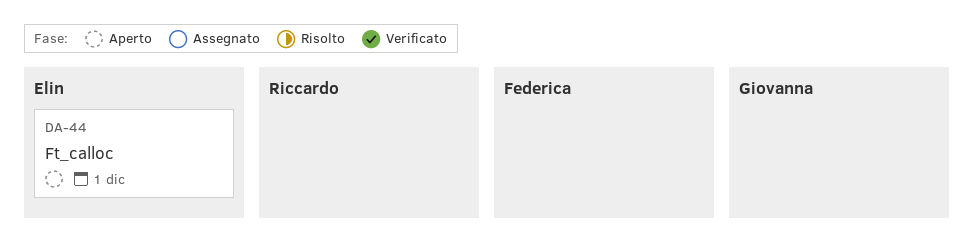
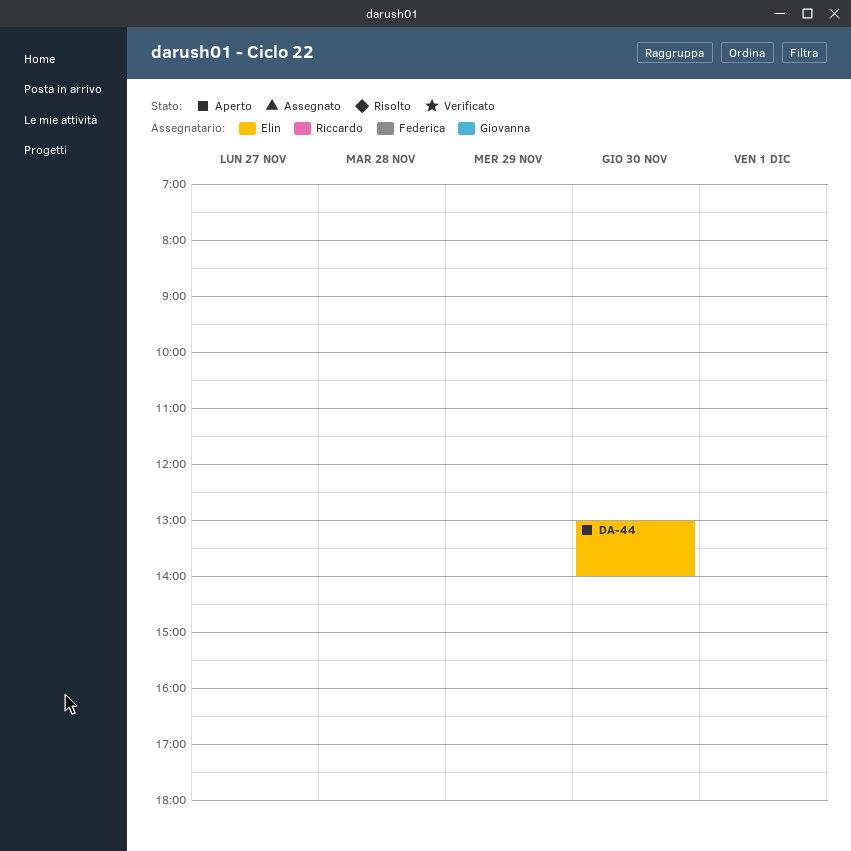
DA-44, day: Dec 1 -> Nov 30

